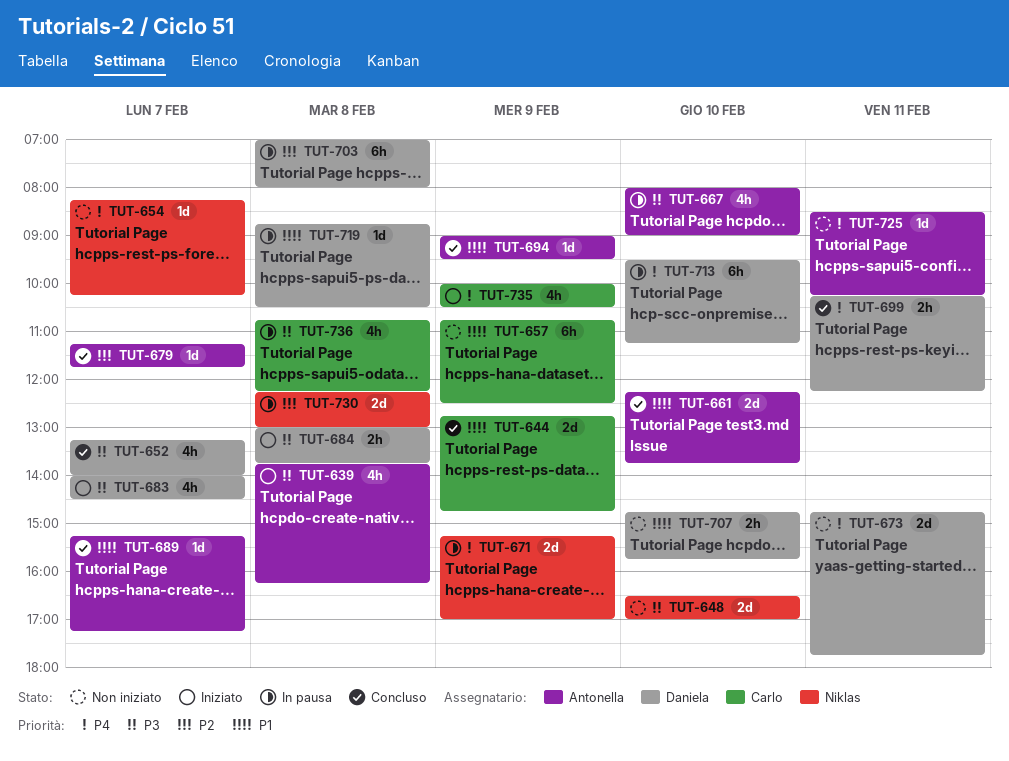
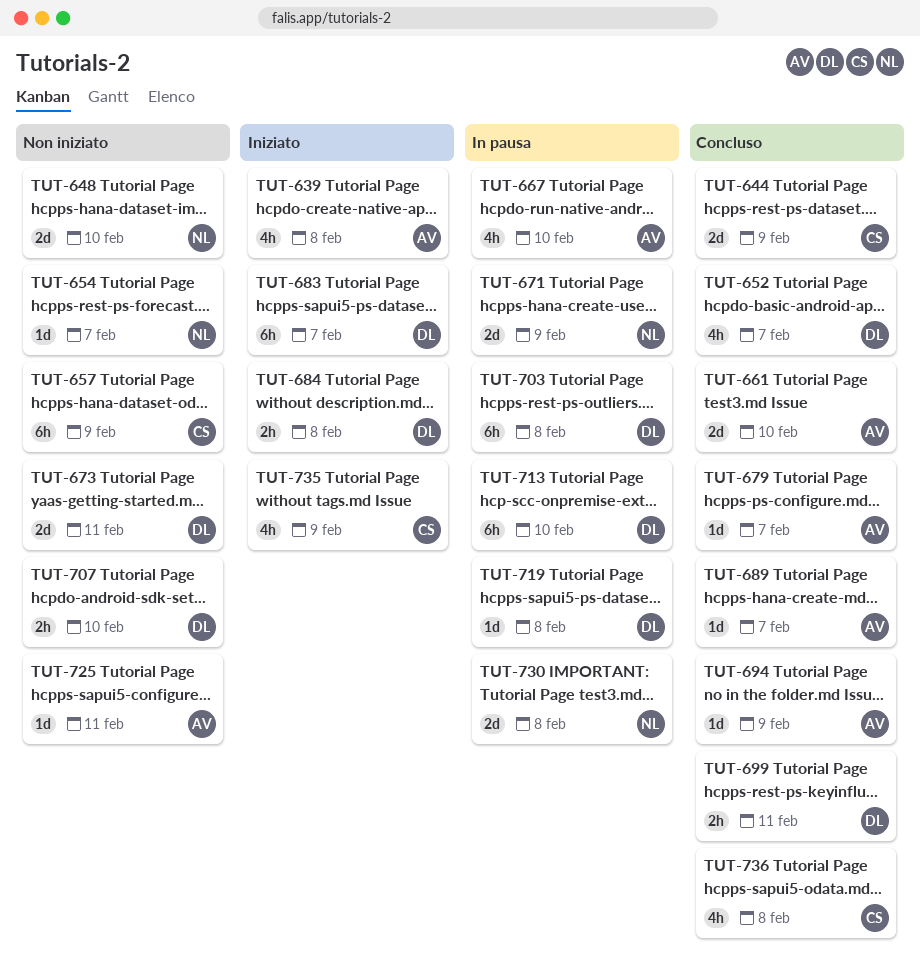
TUT-683, estimate: 4h -> 6h
TUT-736, status: In pausa -> Concluso

